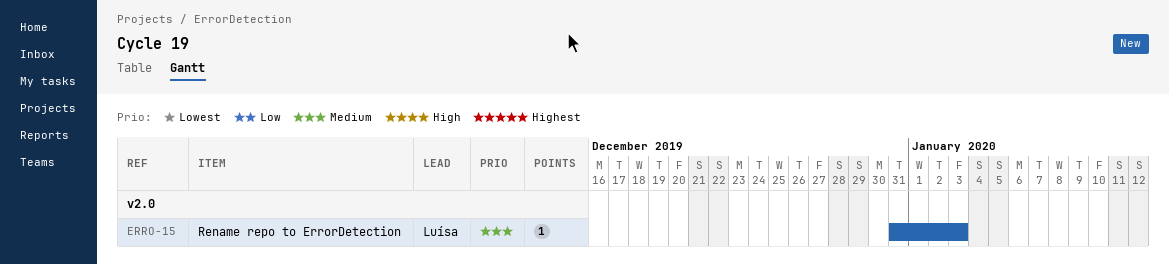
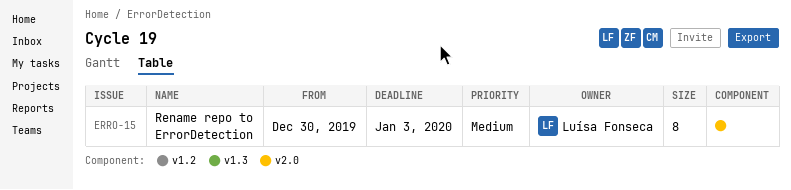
ERRO-15, estimate: 1 -> 8
ERRO-15, start: Dec 31 -> Dec 30

